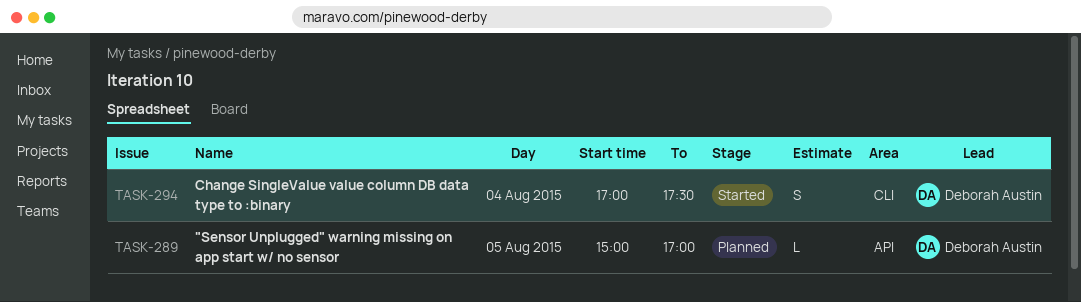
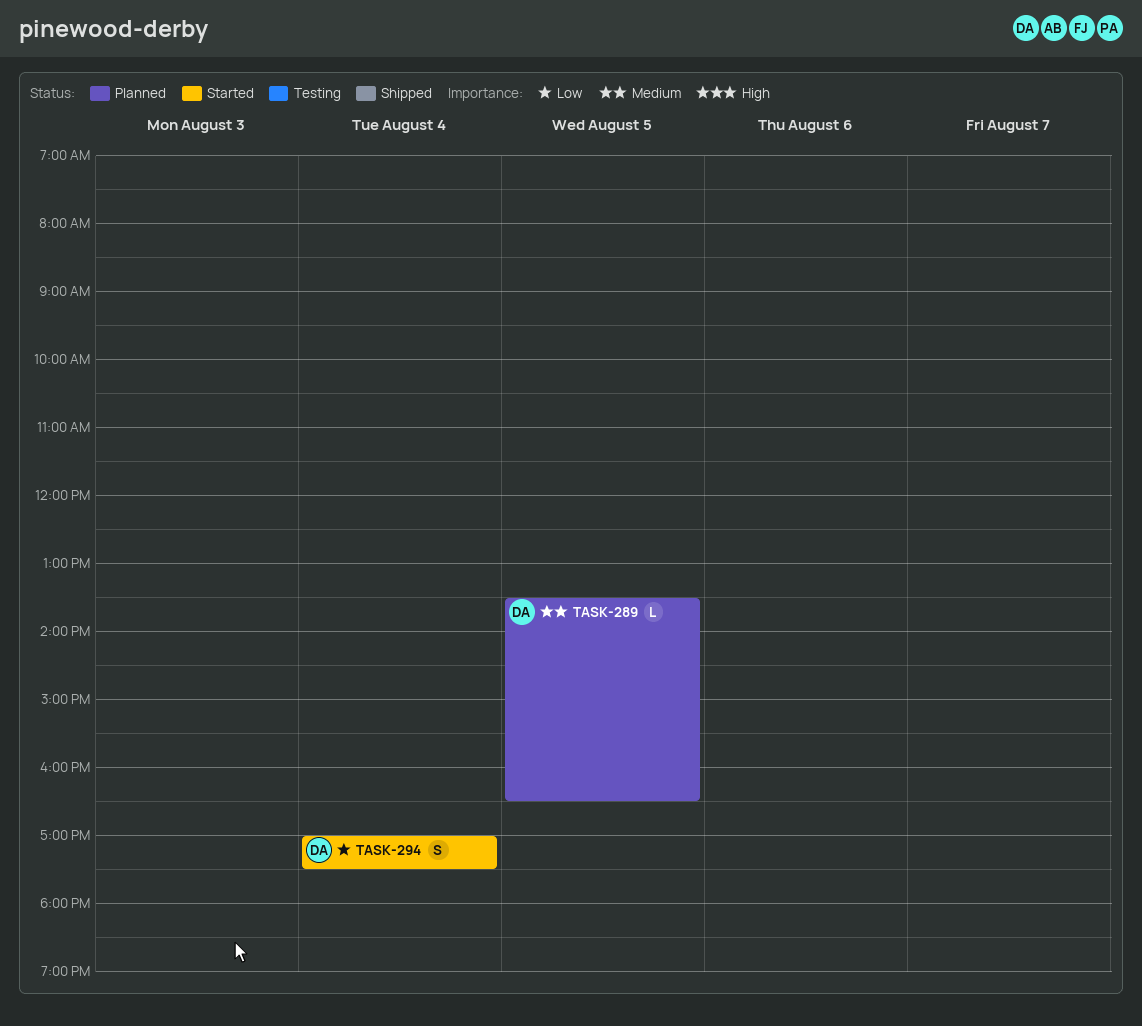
TASK-289, begins: 15:00 -> 13:30
TASK-289, ends: 17:00 -> 16:30

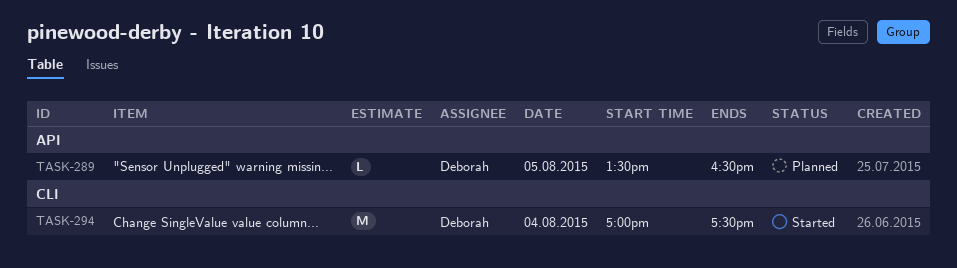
TASK-294, estimate: S -> M

